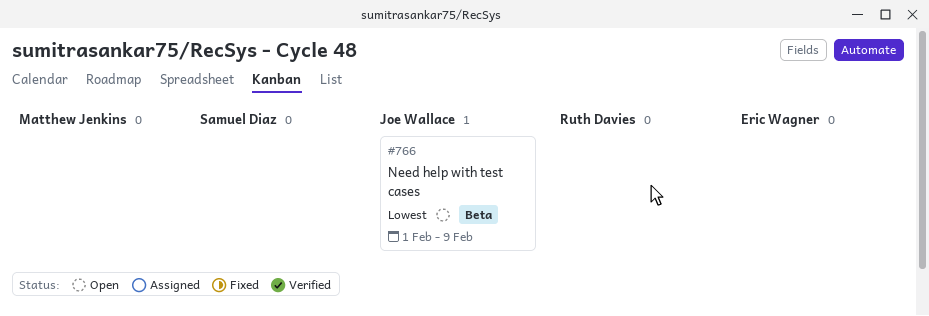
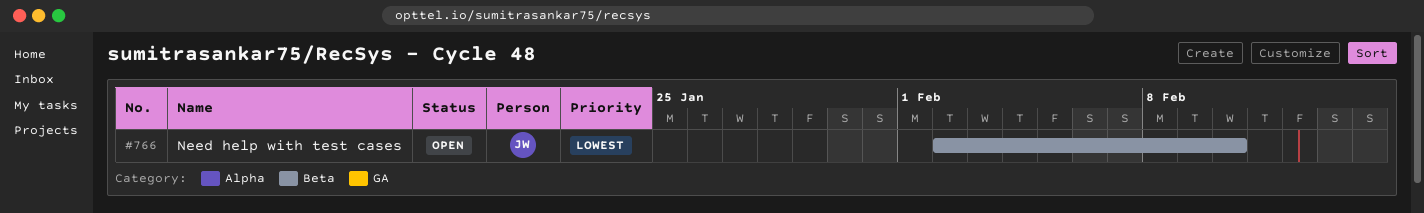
#766, start: Feb 1 -> Feb 2
#766, due: Feb 9 -> Feb 10

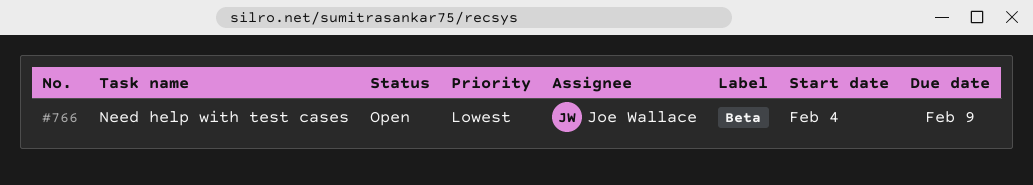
#766, start: Feb 2 -> Feb 4
#766, due: Feb 10 -> Feb 9

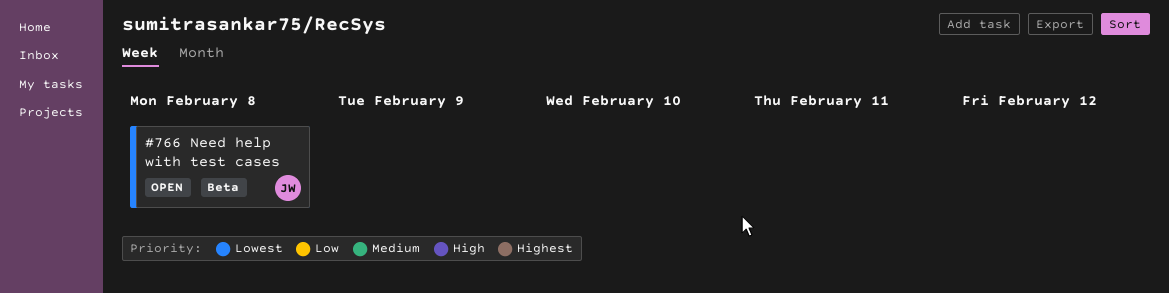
#766, due: Feb 9 -> Feb 8

